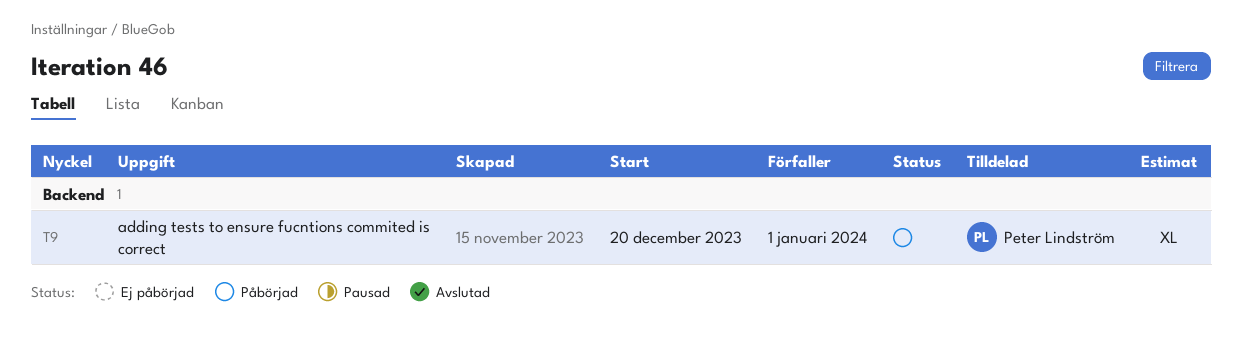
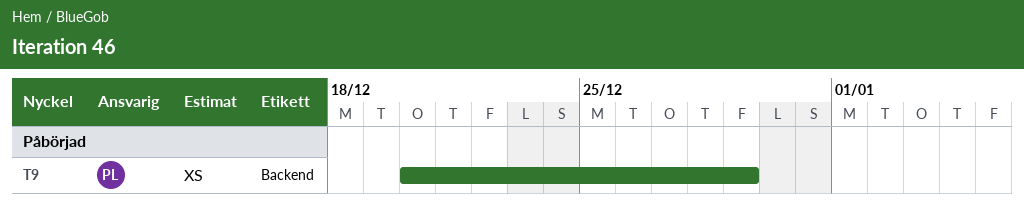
T9, estimate: XL -> XS
T9, due: Jan 1 -> Dec 29

